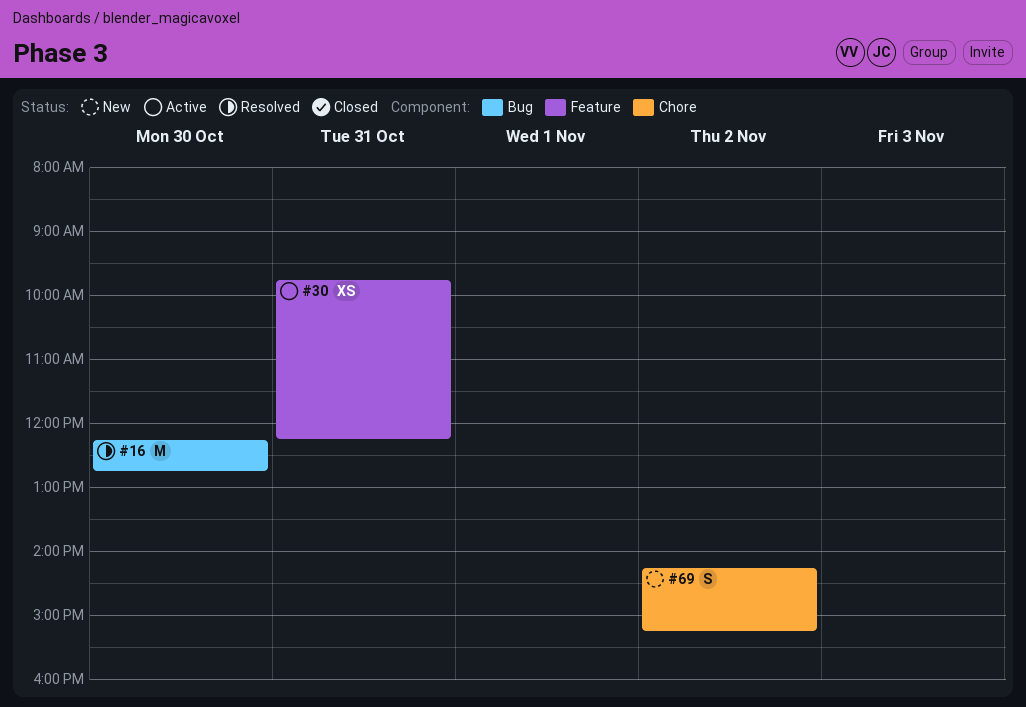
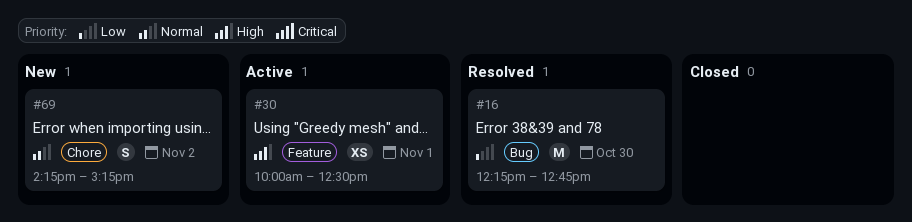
#30, day: Oct 31 -> Nov 1
#30, begins: 09:45 -> 10:00
#30, ends: 12:15 -> 12:30

